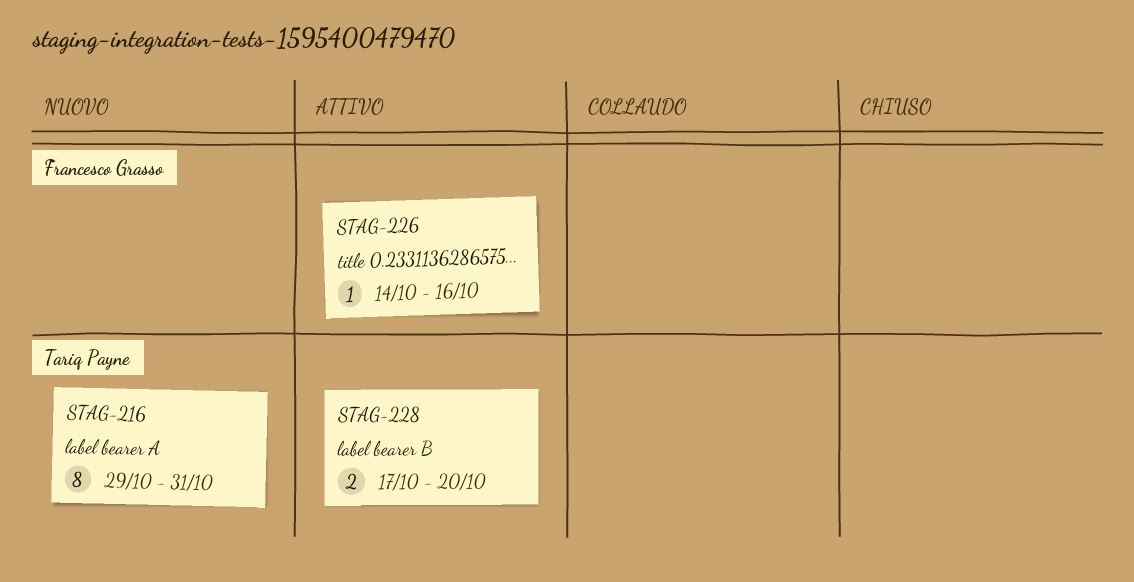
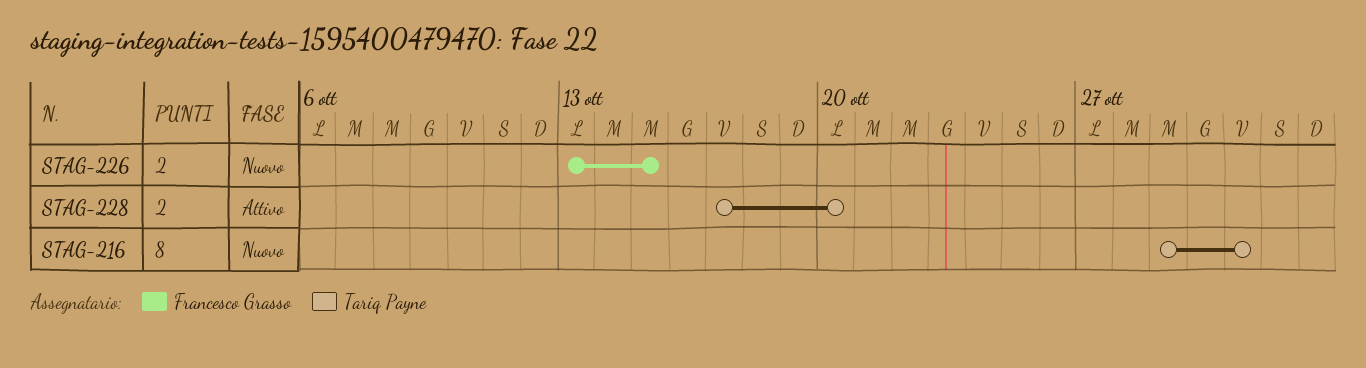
STAG-226, status: Attivo -> Nuovo
STAG-226, estimate: 1 -> 2
STAG-226, start: Oct 14 -> Oct 13
STAG-226, due: Oct 16 -> Oct 15

